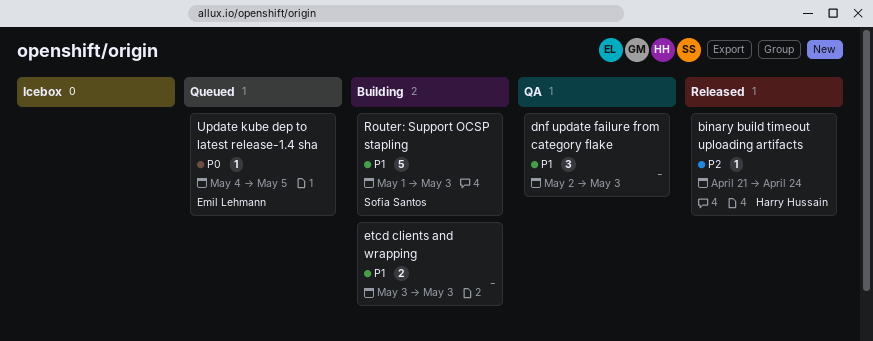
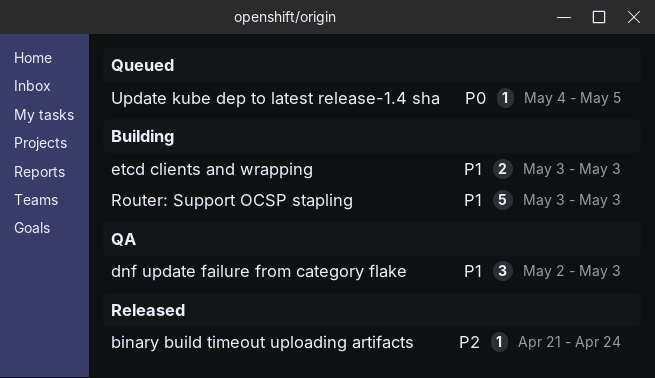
Router: Support OCSP stapling, start: May 1 -> May 3

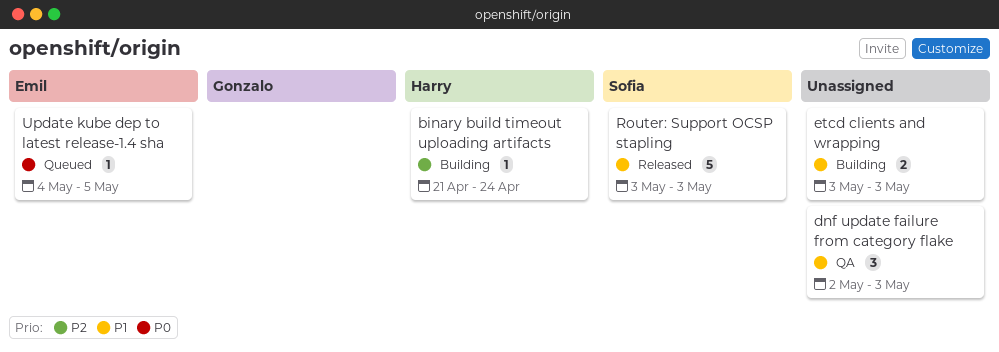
binary build timeout uploading artifacts, status: Released -> Building
Router: Support OCSP stapling, status: Building -> Released

